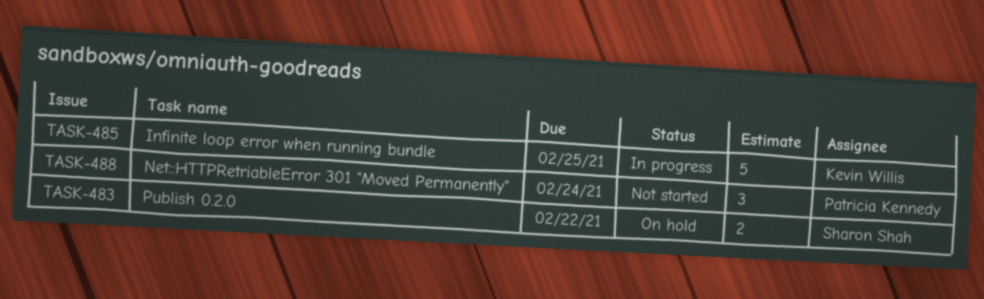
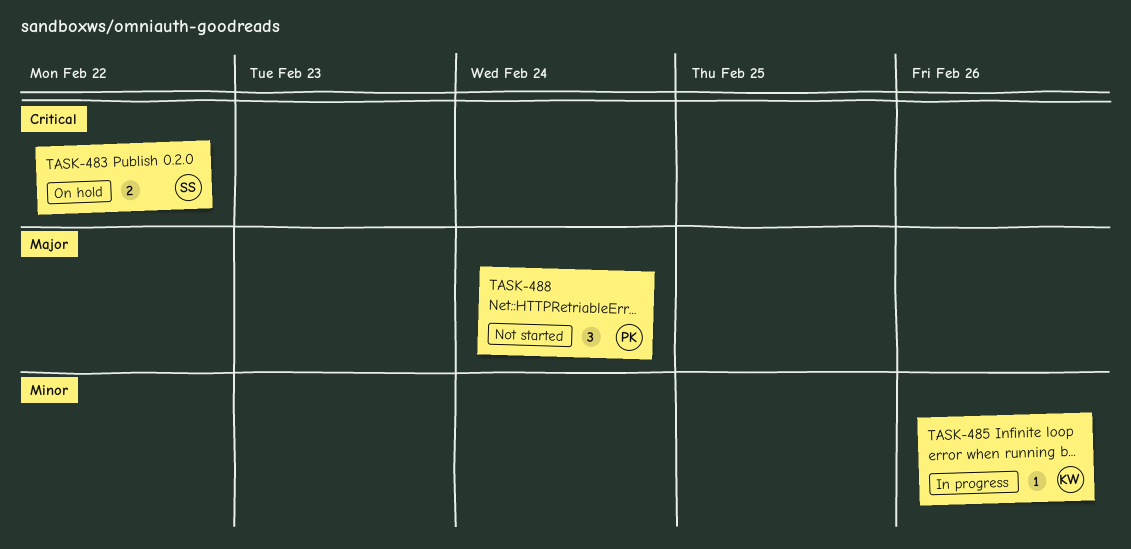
TASK-485, estimate: 5 -> 1
TASK-485, due: Feb 25 -> Feb 26

